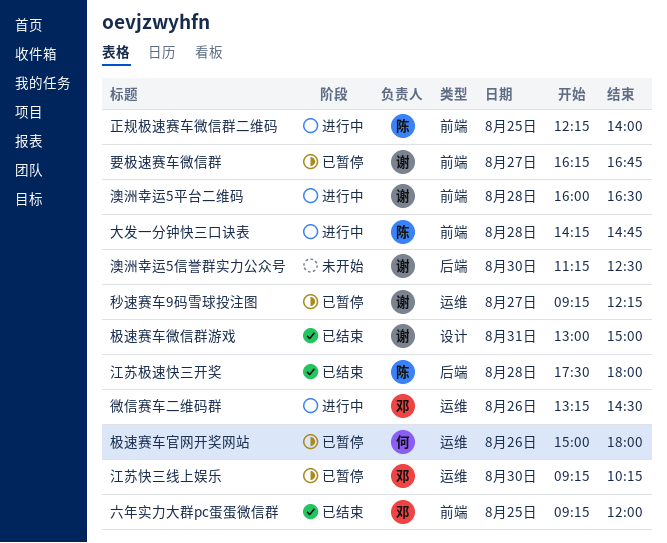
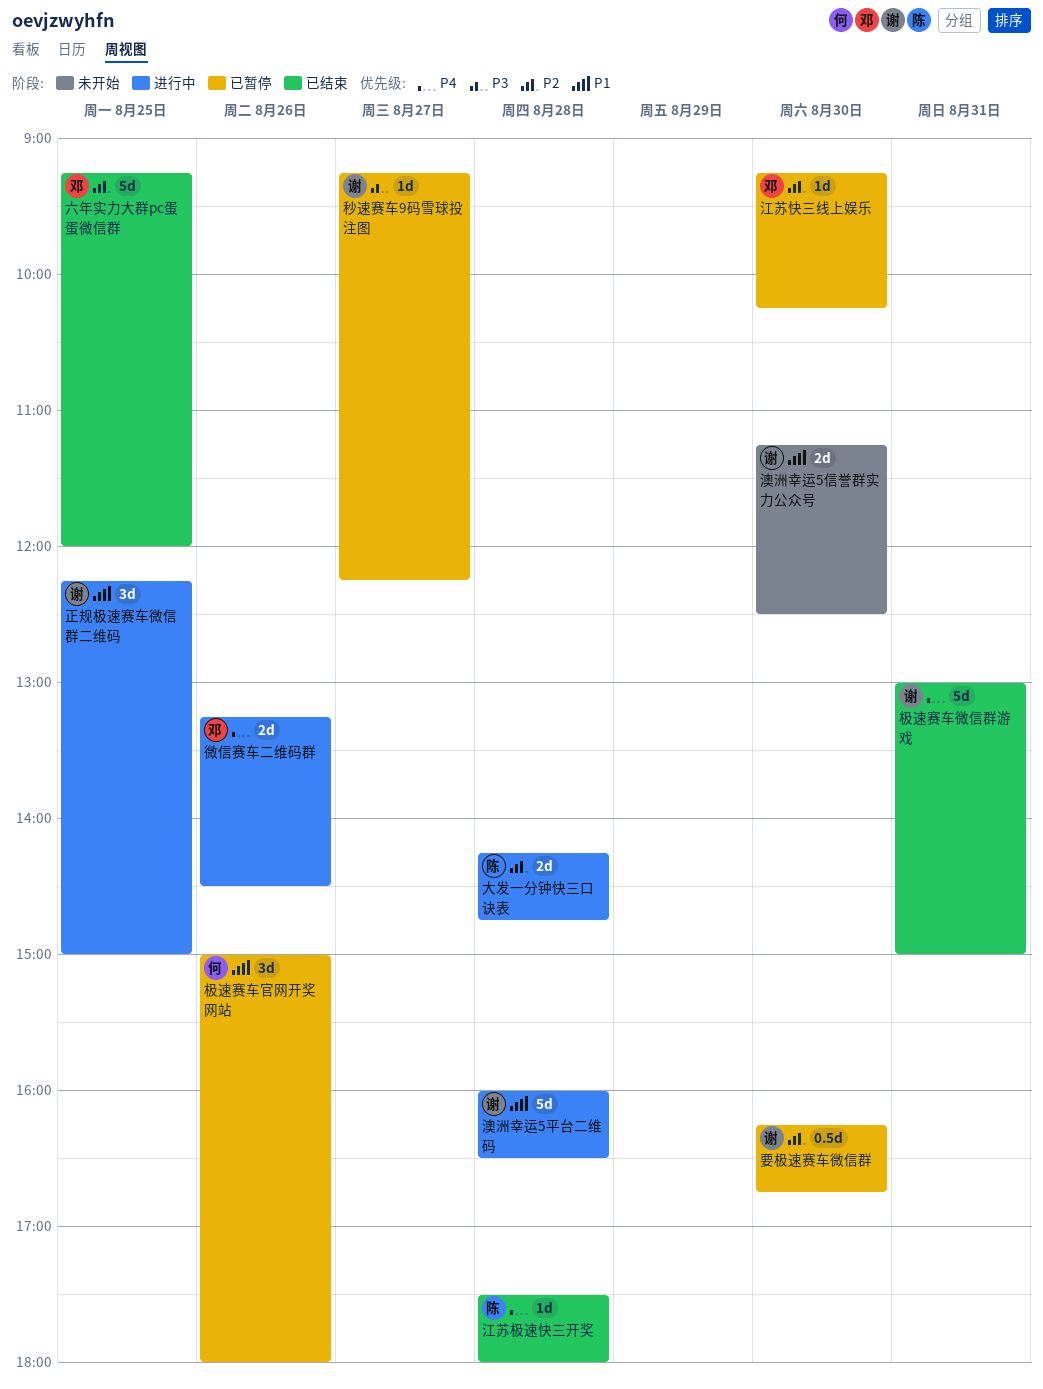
正规极速赛车微信群二维码, owner: 陈 -> 谢
正规极速赛车微信群二维码, ends: 14:00 -> 15:00
要极速赛车微信群, day: Aug 27 -> Aug 30

